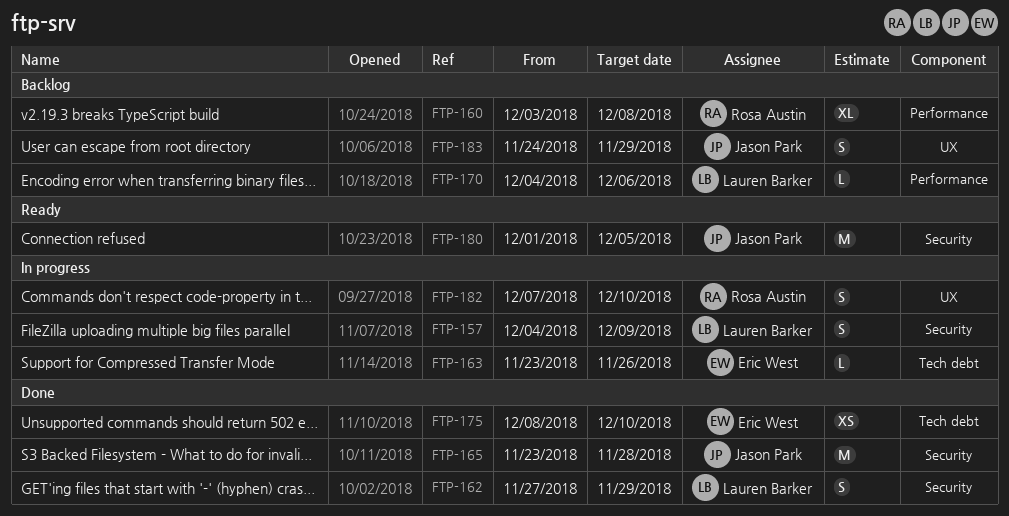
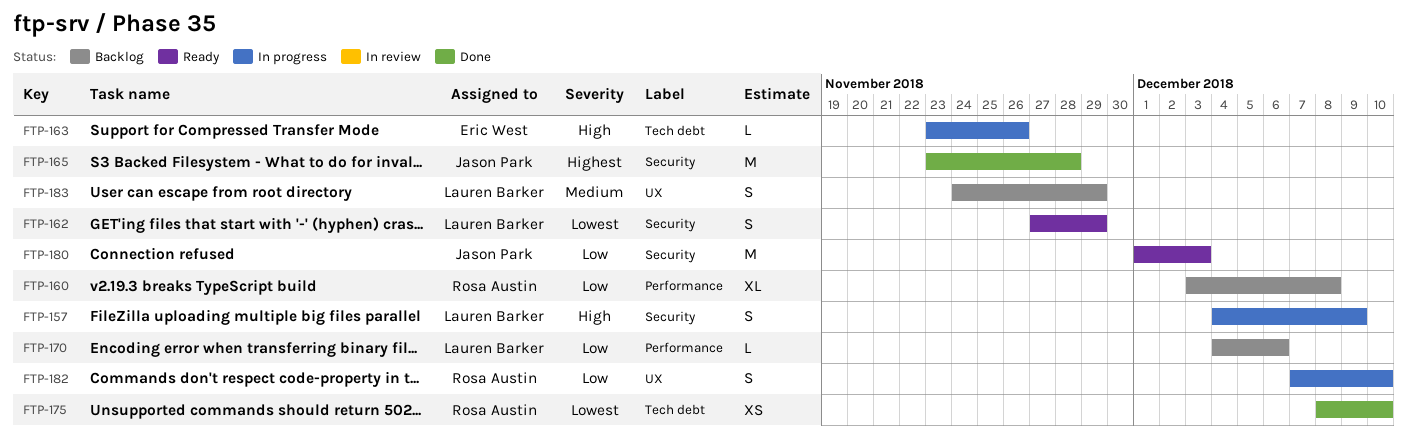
FTP-162, status: Done -> Ready
FTP-175, owner: Eric West -> Rosa Austin
FTP-180, due: Dec 5 -> Dec 3
FTP-183, owner: Jason Park -> Lauren Barker

